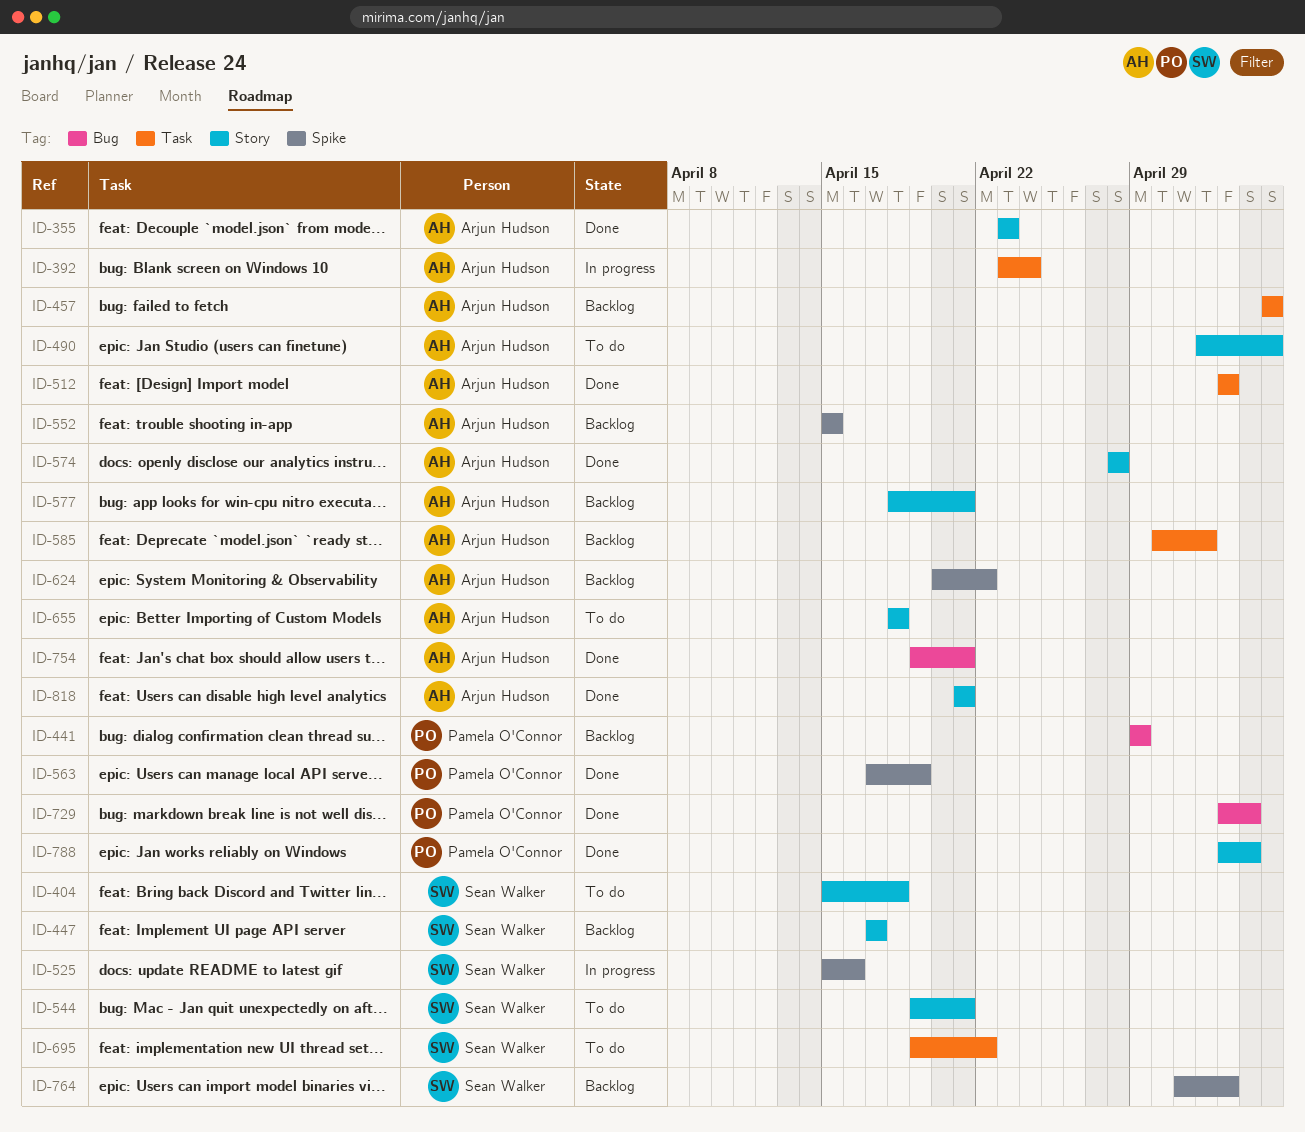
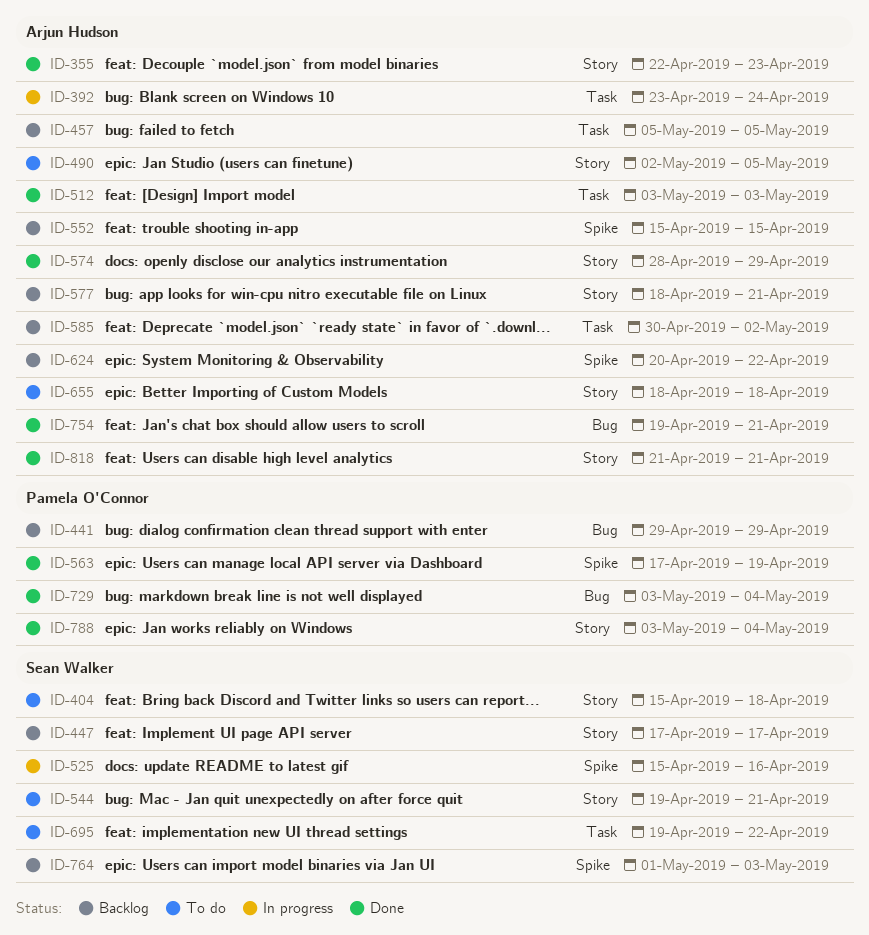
ID-355, start: Apr 23 -> Apr 22
ID-574, due: Apr 28 -> Apr 29

